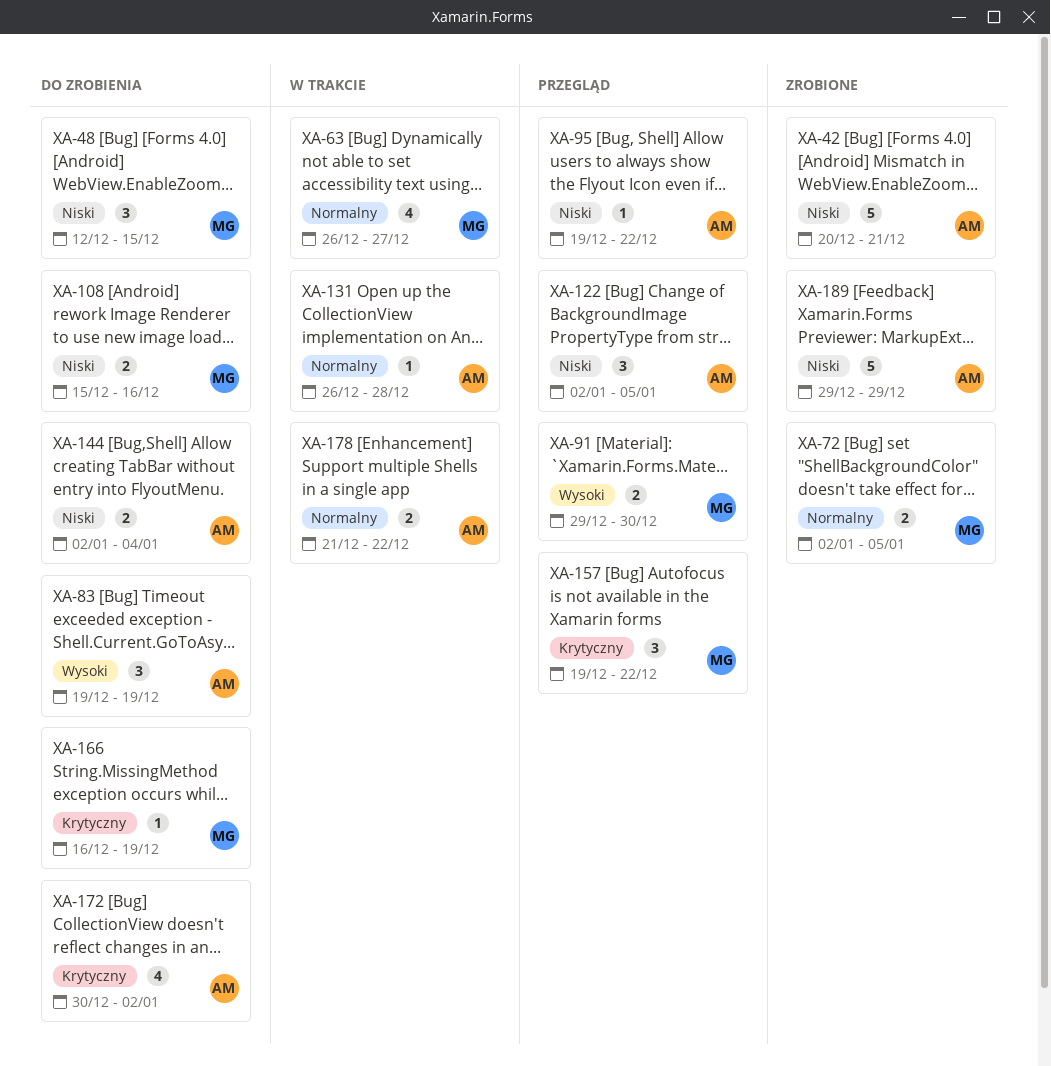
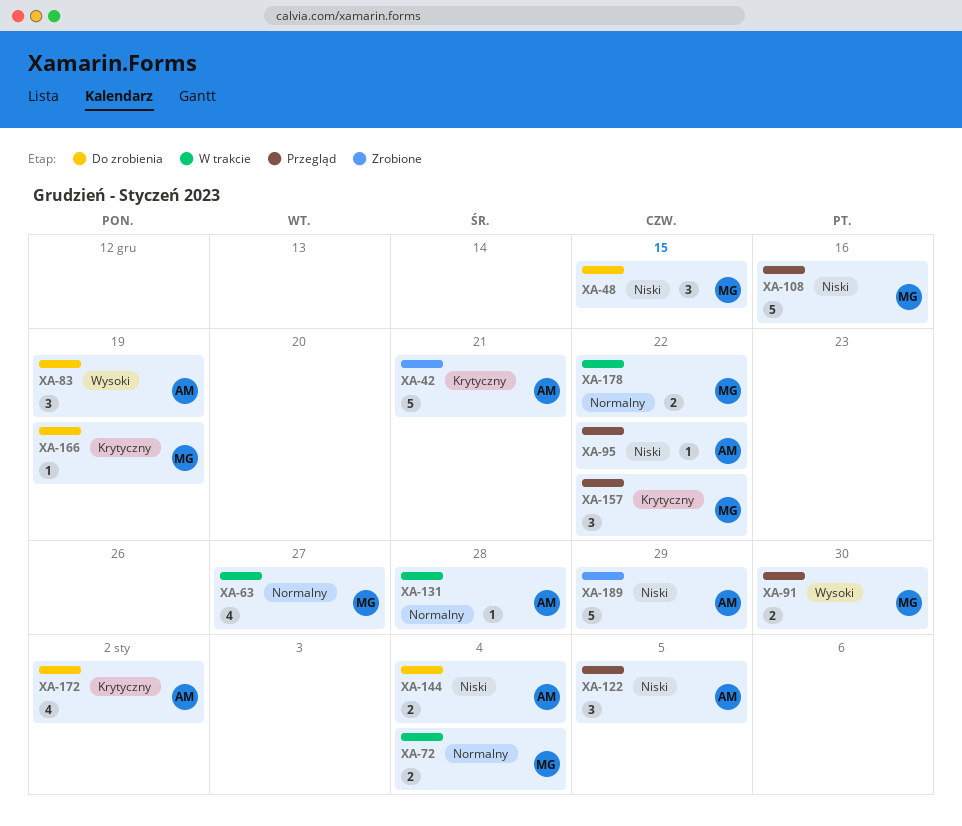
XA-42, priority: Niski -> Krytyczny
XA-72, status: Zrobione -> W trakcie
XA-72, due: Jan 5 -> Jan 4
XA-108, status: Do zrobienia -> Przegląd
XA-108, estimate: 2 -> 5
XA-178, owner: AM -> MG

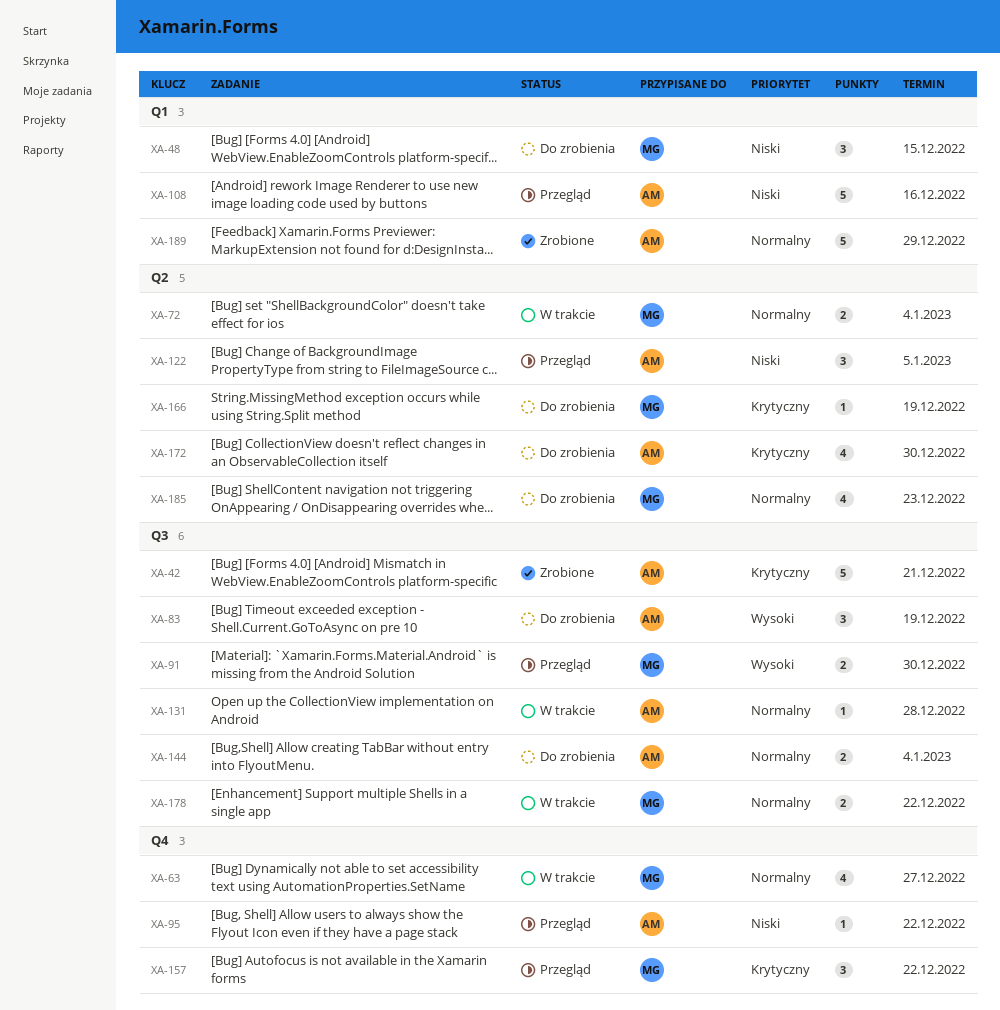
XA-108, owner: MG -> AM
XA-144, priority: Niski -> Normalny
XA-172, due: Jan 2 -> Dec 30
XA-185: none -> present
XA-189, priority: Niski -> Normalny

